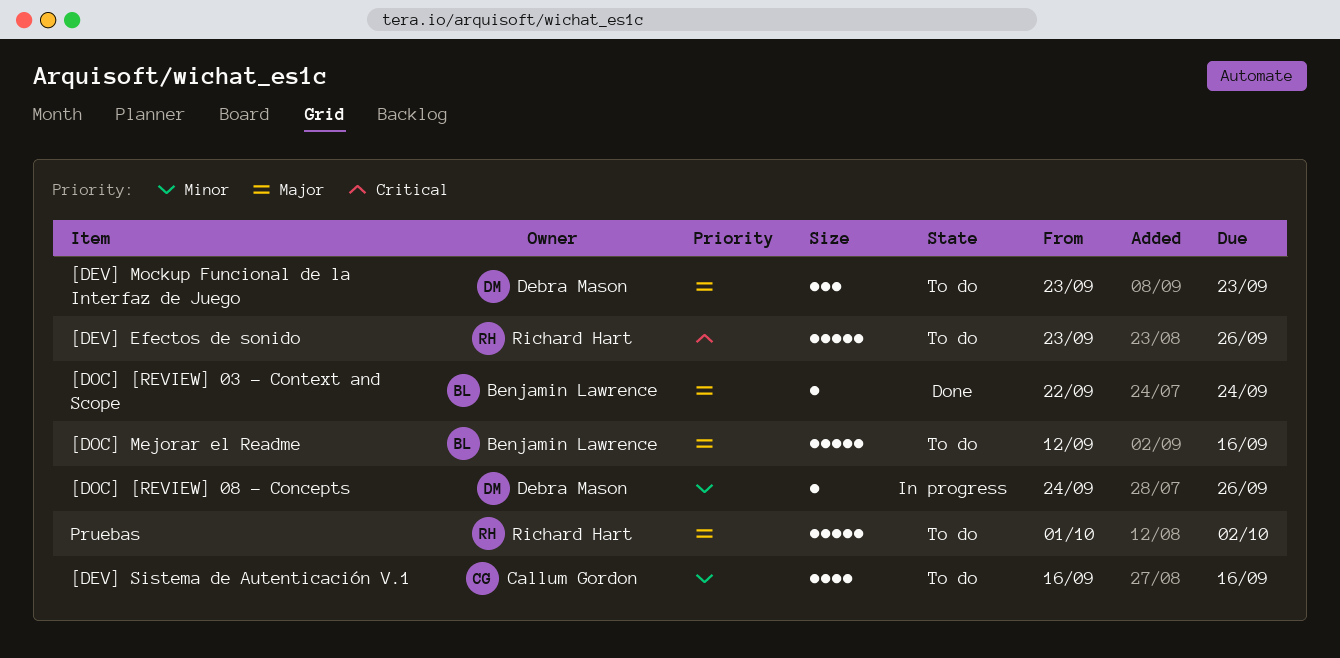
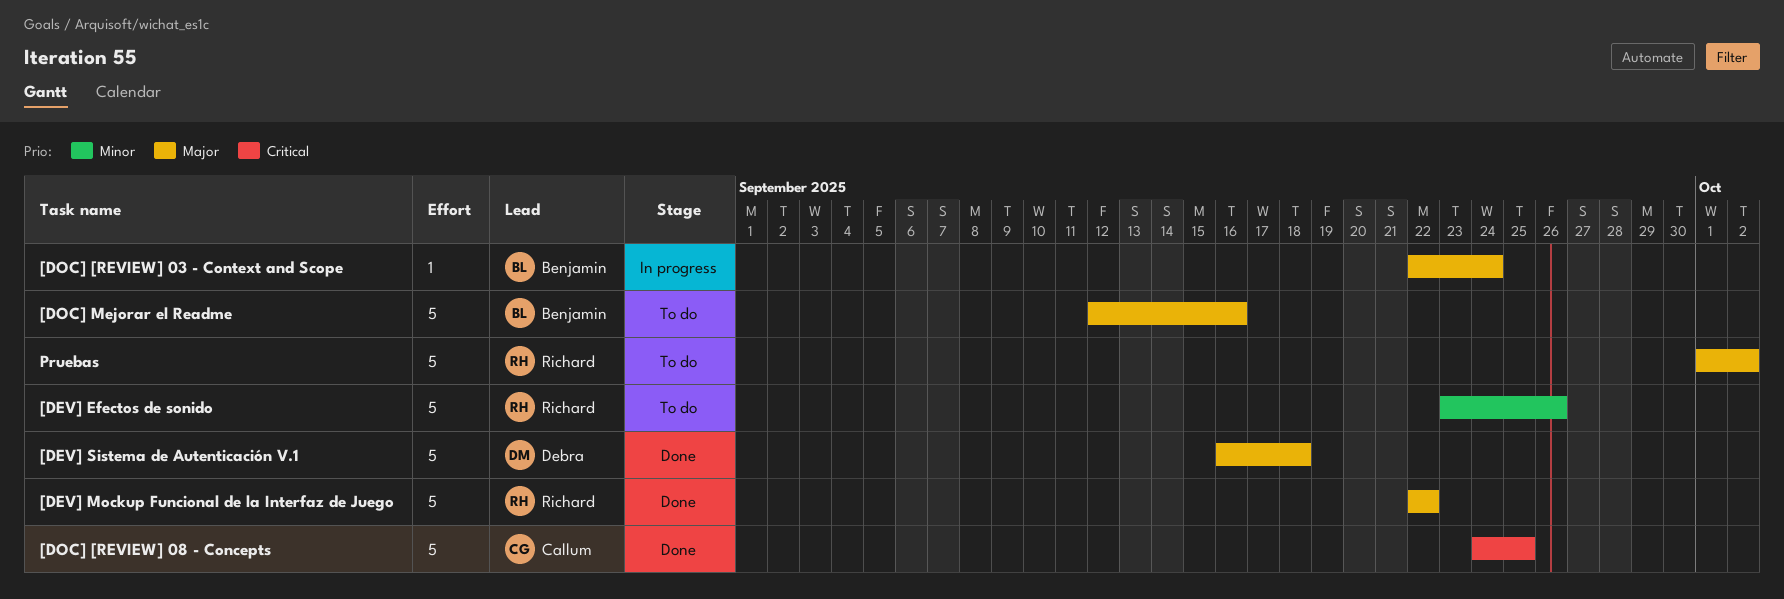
[DEV] Efectos de sonido, priority: Critical -> Minor
[DEV] Mockup Funcional de la Interfaz de Juego, status: To do -> Done
[DEV] Mockup Funcional de la Interfaz de Juego, owner: Debra Mason -> Richard Hart
[DEV] Mockup Funcional de la Interfaz de Juego, estimate: 3 -> 5
[DEV] Mockup Funcional de la Interfaz de Juego, start: Sep 23 -> Sep 22
[DEV] Mockup Funcional de la Interfaz de Juego, due: Sep 23 -> Sep 22
[DEV] Sistema de Autenticación V.1, status: To do -> Done
[DEV] Sistema de Autenticación V.1, owner: Callum Gordon -> Debra Mason
[DEV] Sistema de Autenticación V.1, priority: Minor -> Major
[DEV] Sistema de Autenticación V.1, estimate: 4 -> 5
[DEV] Sistema de Autenticación V.1, due: Sep 16 -> Sep 18
[DOC] [REVIEW] 03 - Context and Scope, status: Done -> In progress
[DOC] [REVIEW] 08 - Concepts, status: In progress -> Done
[DOC] [REVIEW] 08 - Concepts, owner: Debra Mason -> Callum Gordon
[DOC] [REVIEW] 08 - Concepts, priority: Minor -> Critical
[DOC] [REVIEW] 08 - Concepts, estimate: 1 -> 5
[DOC] [REVIEW] 08 - Concepts, due: Sep 26 -> Sep 25

